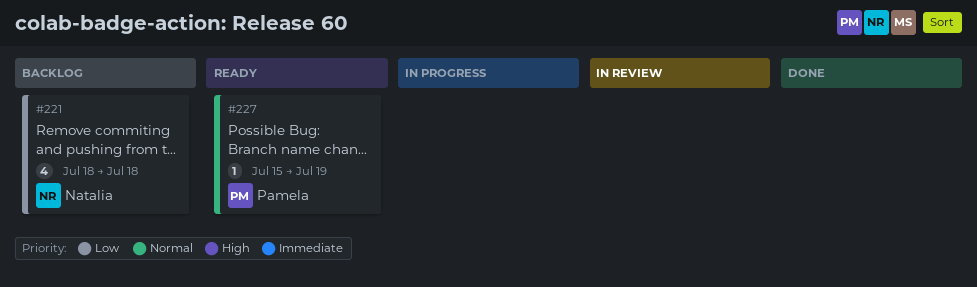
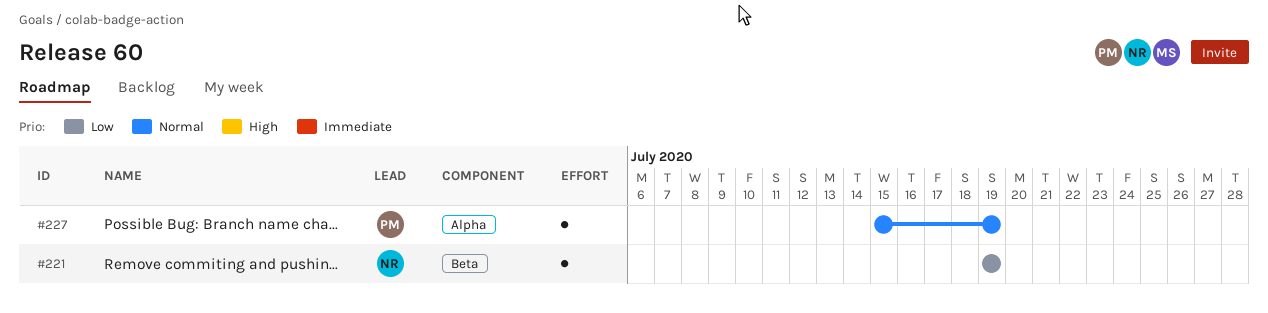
#221, estimate: 4 -> 1
#221, start: Jul 18 -> Jul 19
#221, due: Jul 18 -> Jul 19

